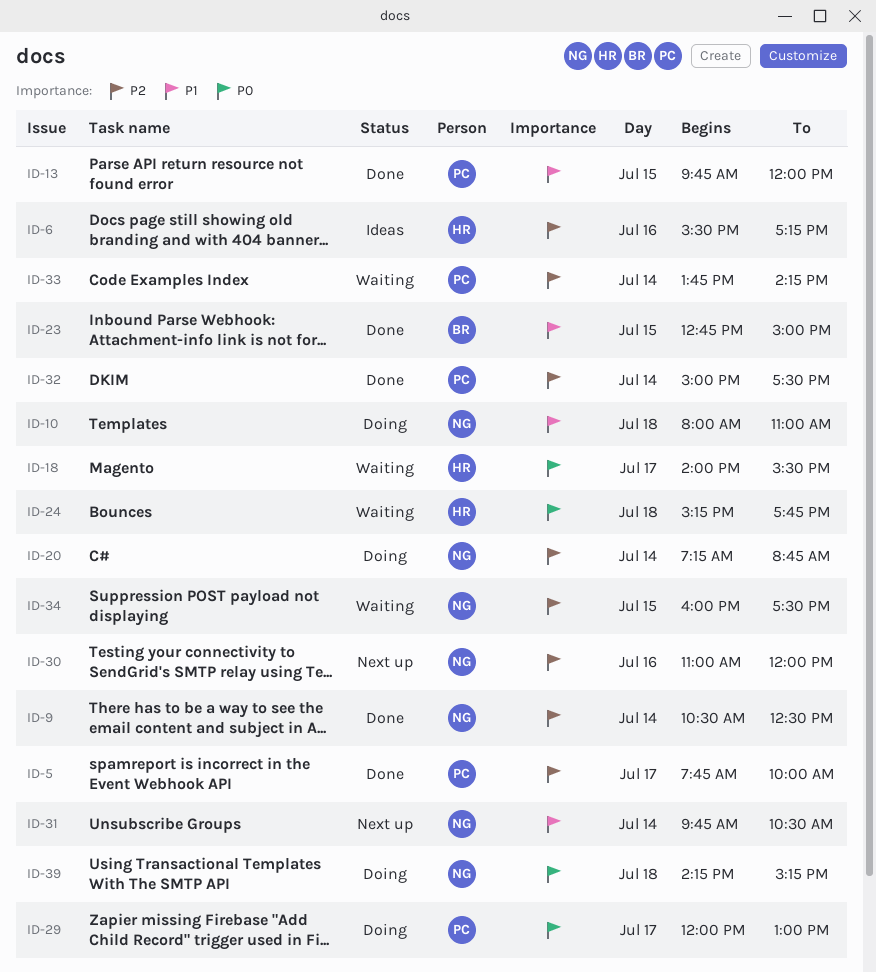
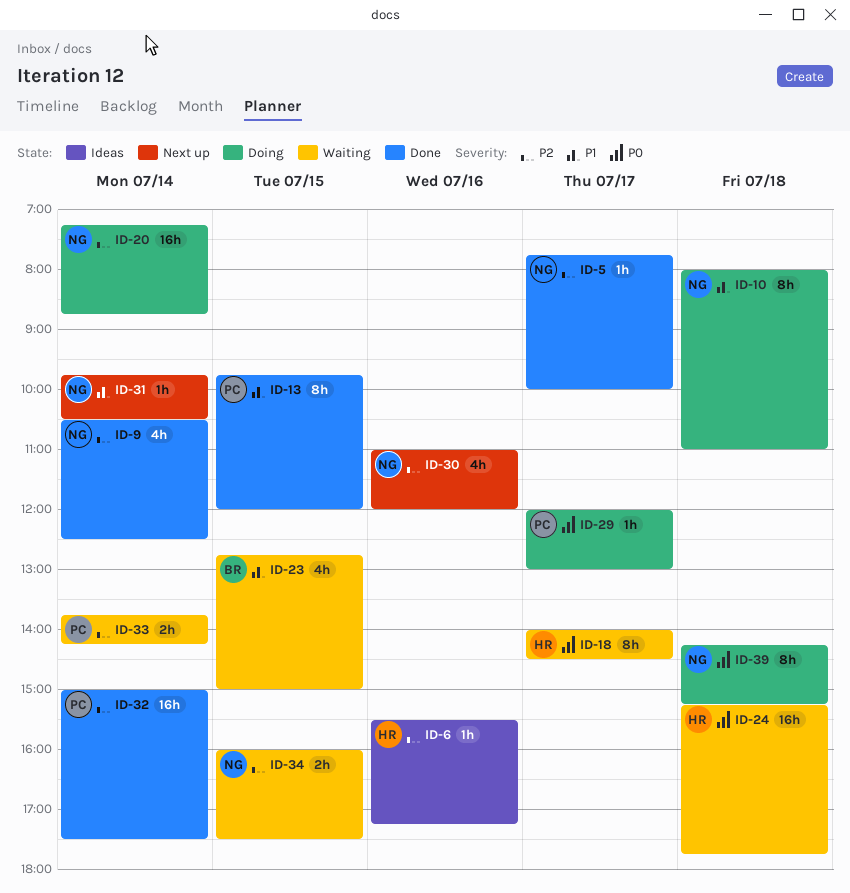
ID-5, owner: PC -> NG
ID-18, ends: 15:30 -> 14:30
ID-23, status: Done -> Waiting

